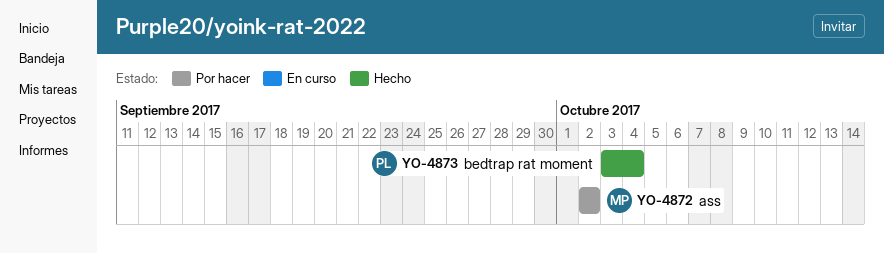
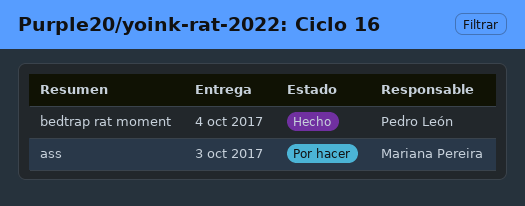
ass, due: Oct 2 -> Oct 3

